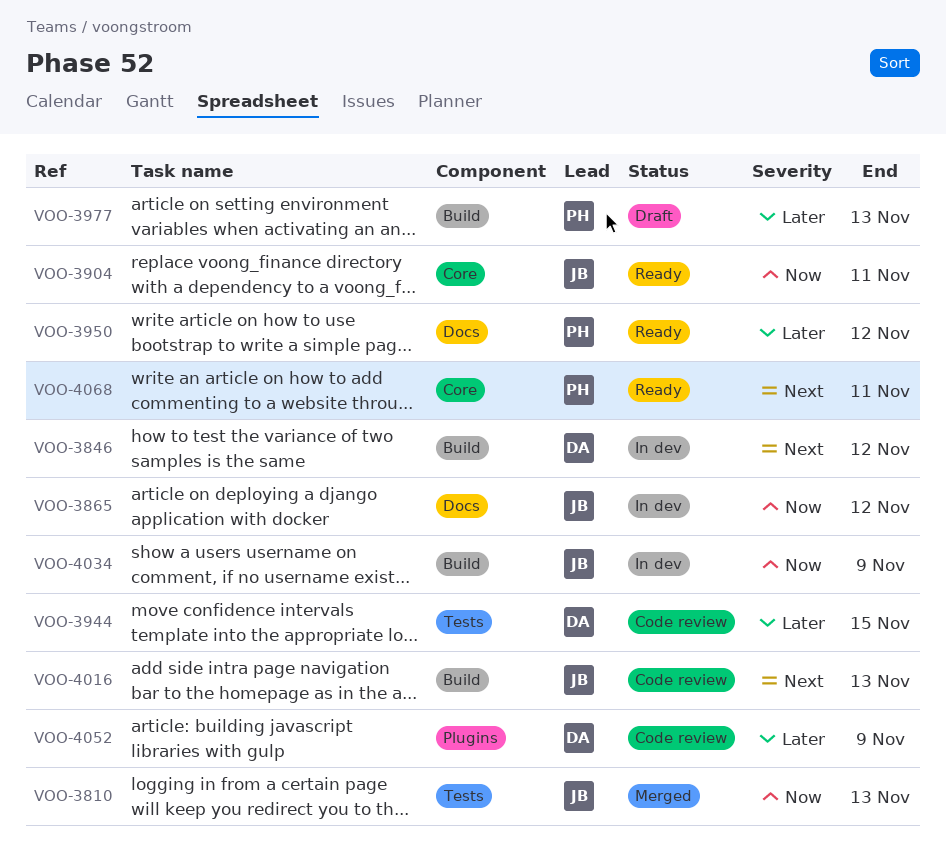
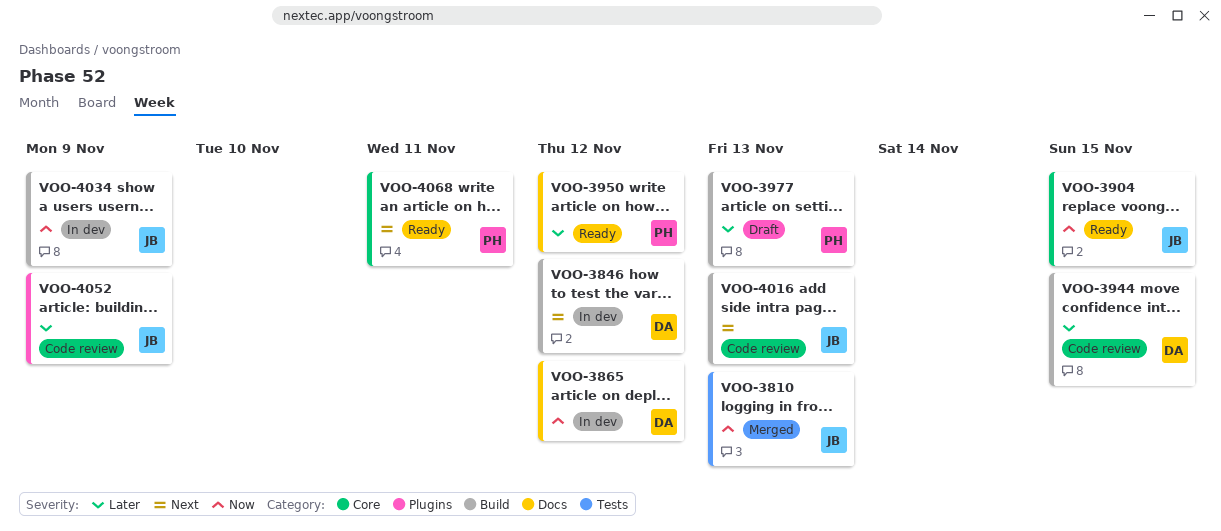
VOO-3865, owner: JB -> DA
VOO-3904, due: Nov 11 -> Nov 15
VOO-3944, label: Tests -> Build
VOO-4052, owner: DA -> JB

